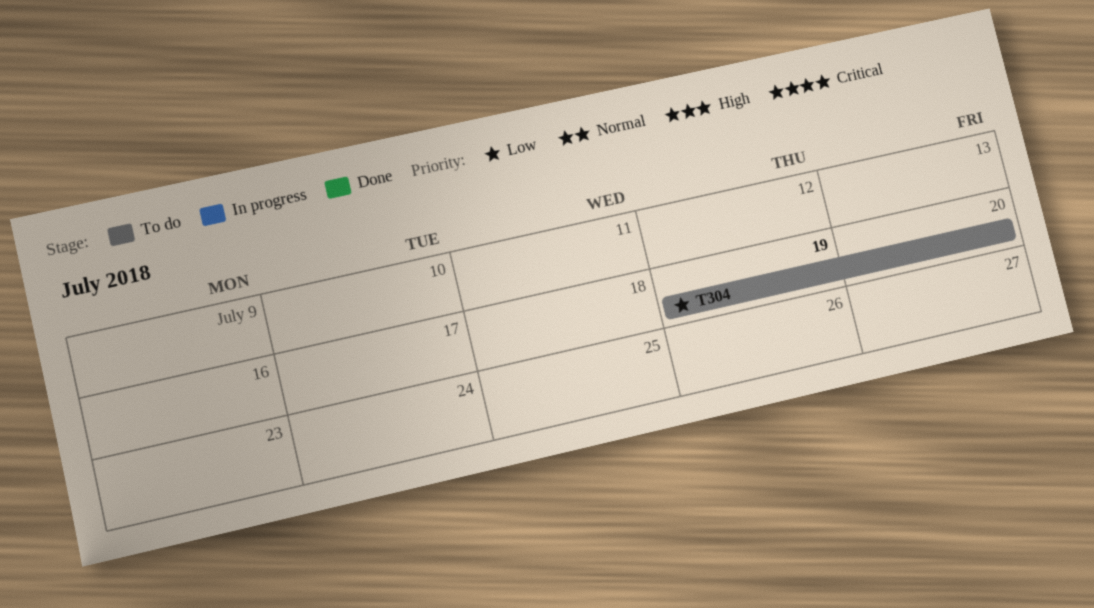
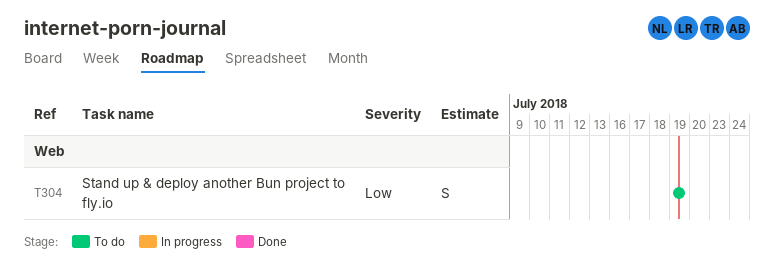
T304, due: Jul 20 -> Jul 19

